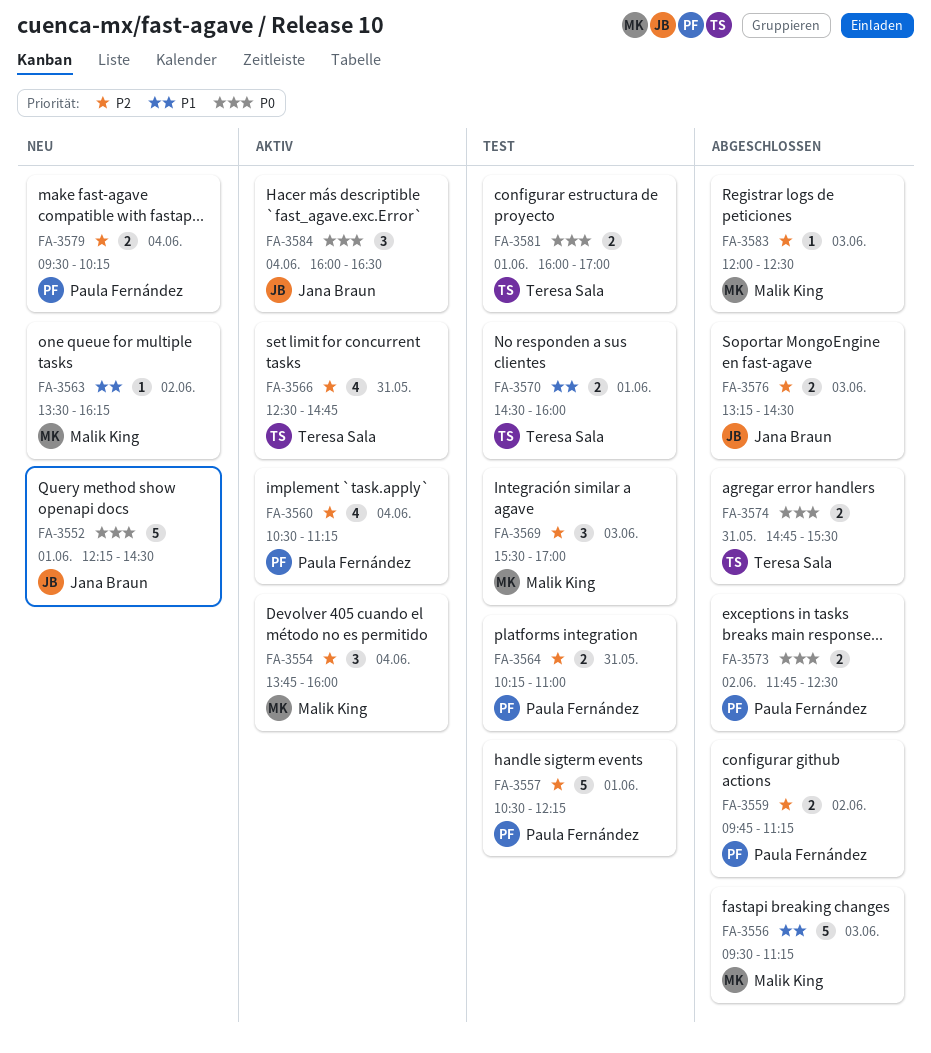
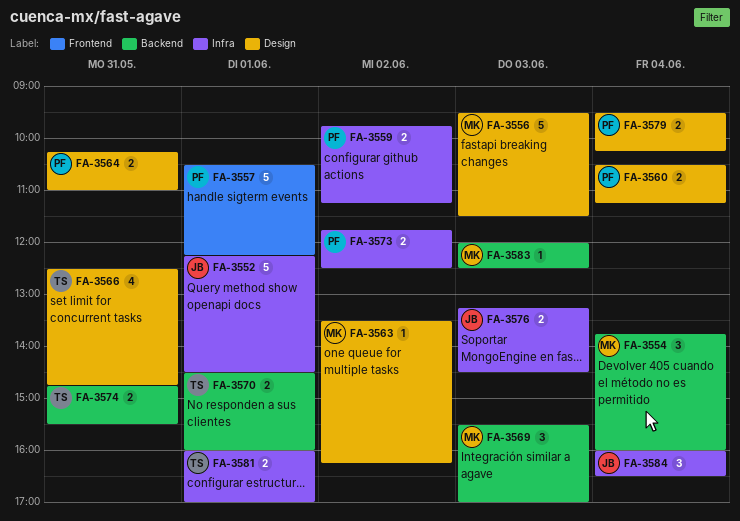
FA-3556, ends: 11:15 -> 11:30
FA-3560, estimate: 4 -> 2

